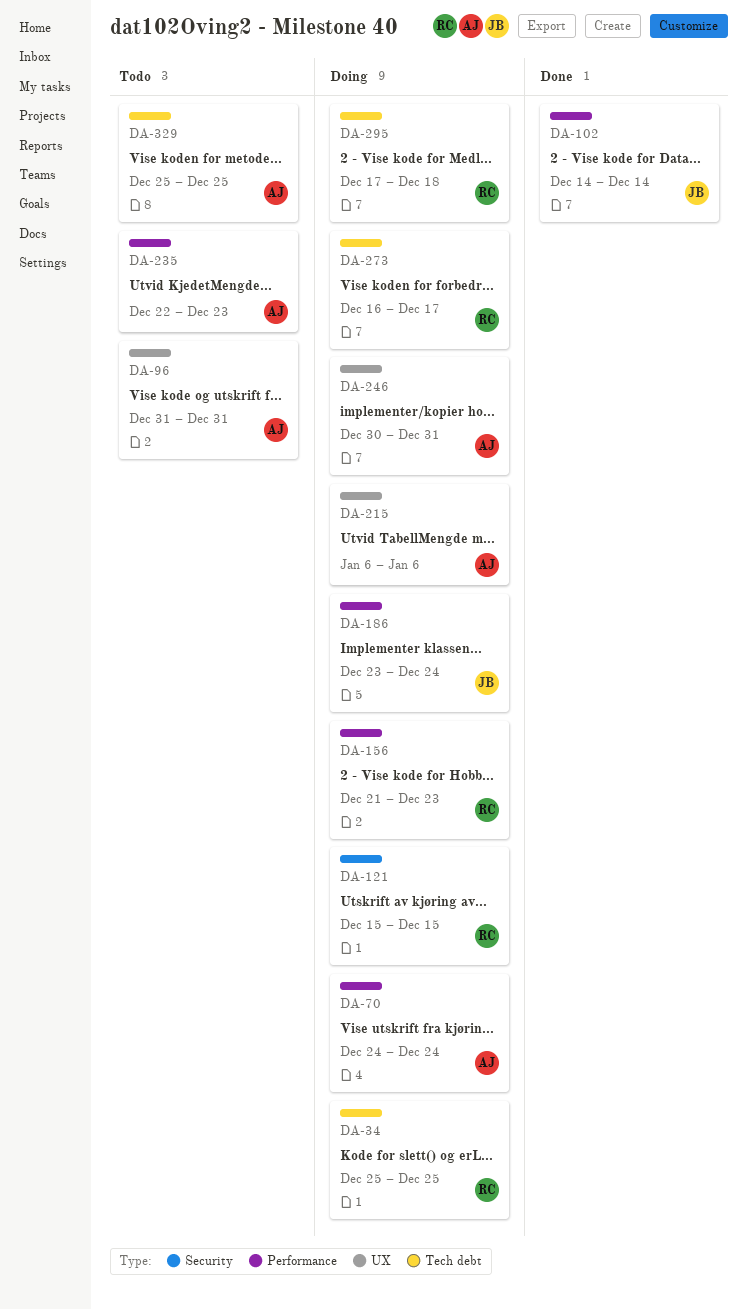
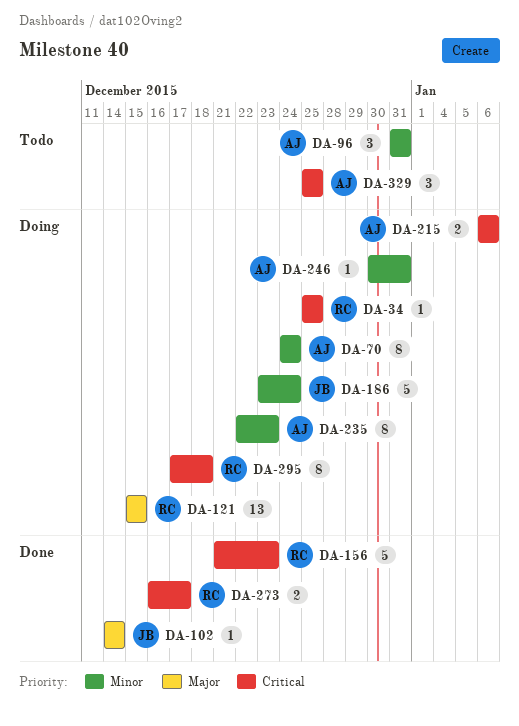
DA-156, status: Doing -> Done
DA-235, status: Todo -> Doing
DA-273, status: Doing -> Done

